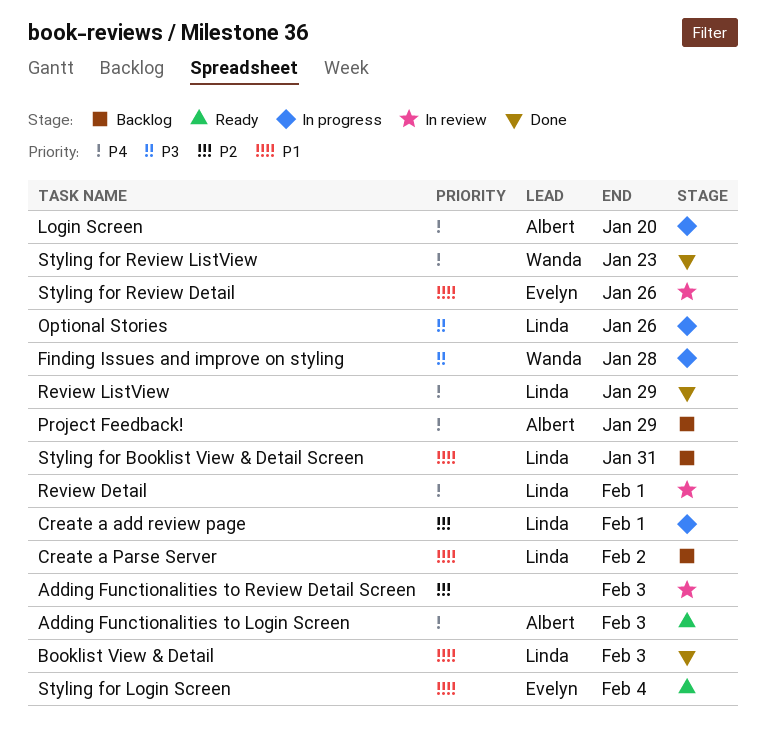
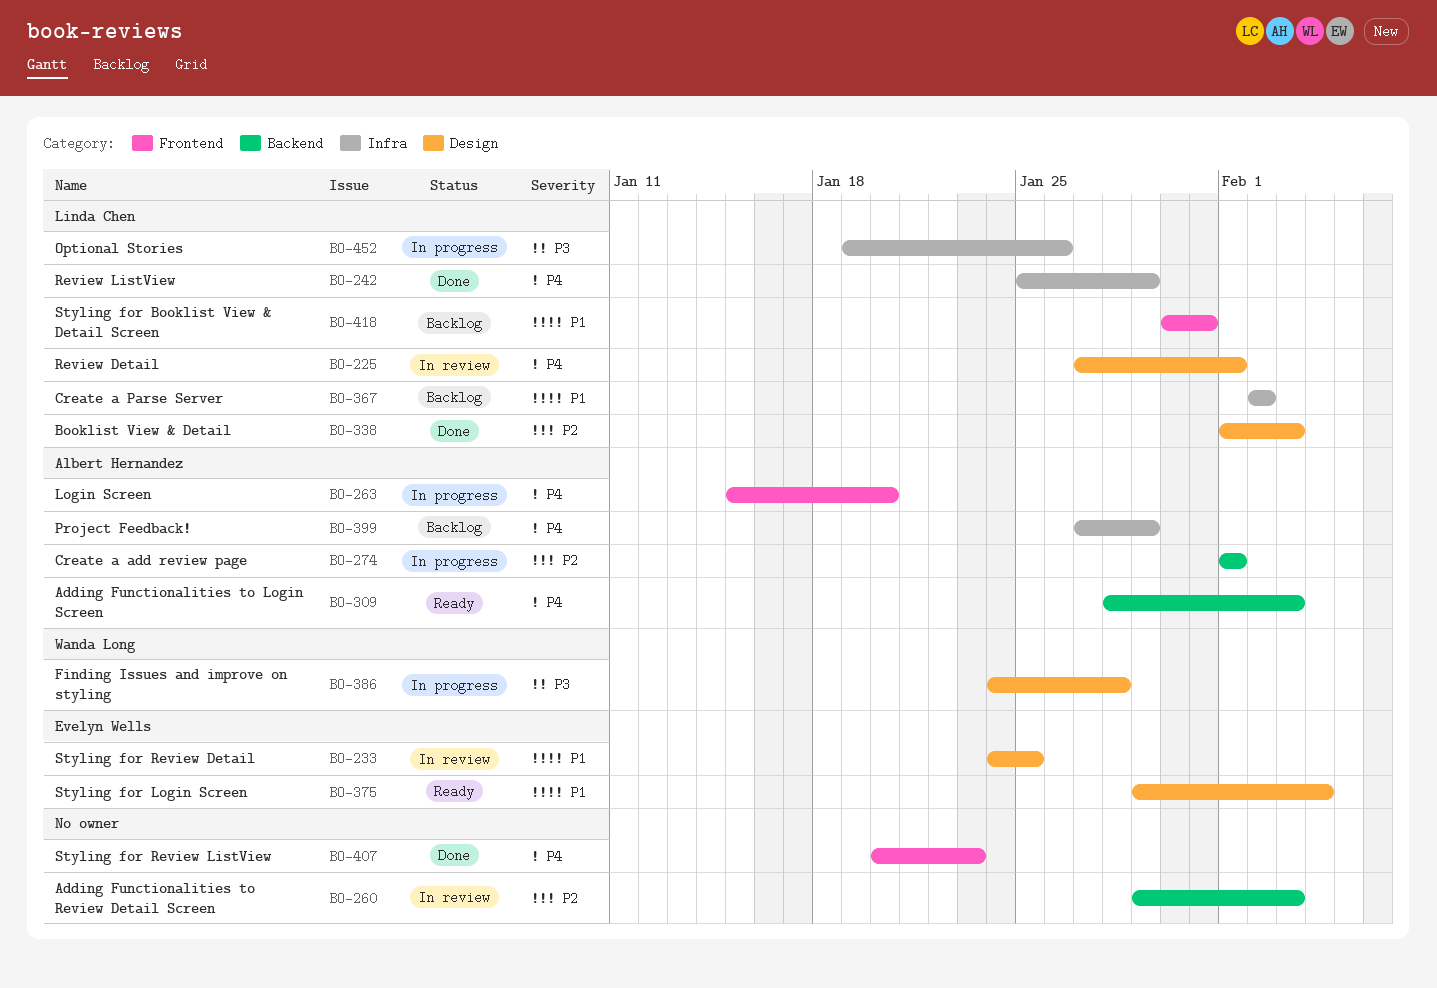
Booklist View & Detail, priority: P1 -> P2
Create a add review page, owner: Linda Chen -> Albert Hernandez
Styling for Review Detail, due: Jan 26 -> Jan 25
Styling for Review ListView, owner: Wanda Long -> none

